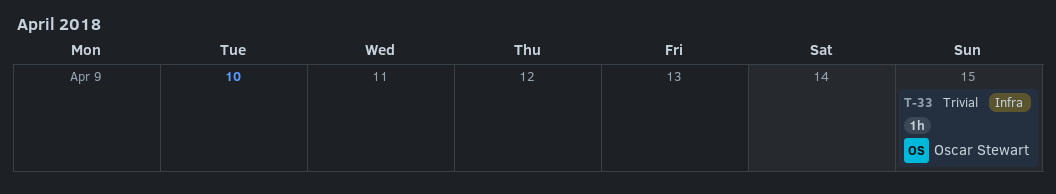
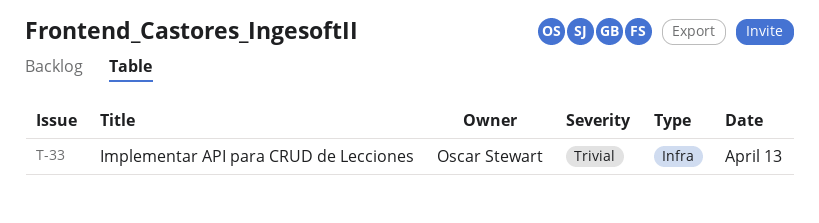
T-33, day: Apr 15 -> Apr 13

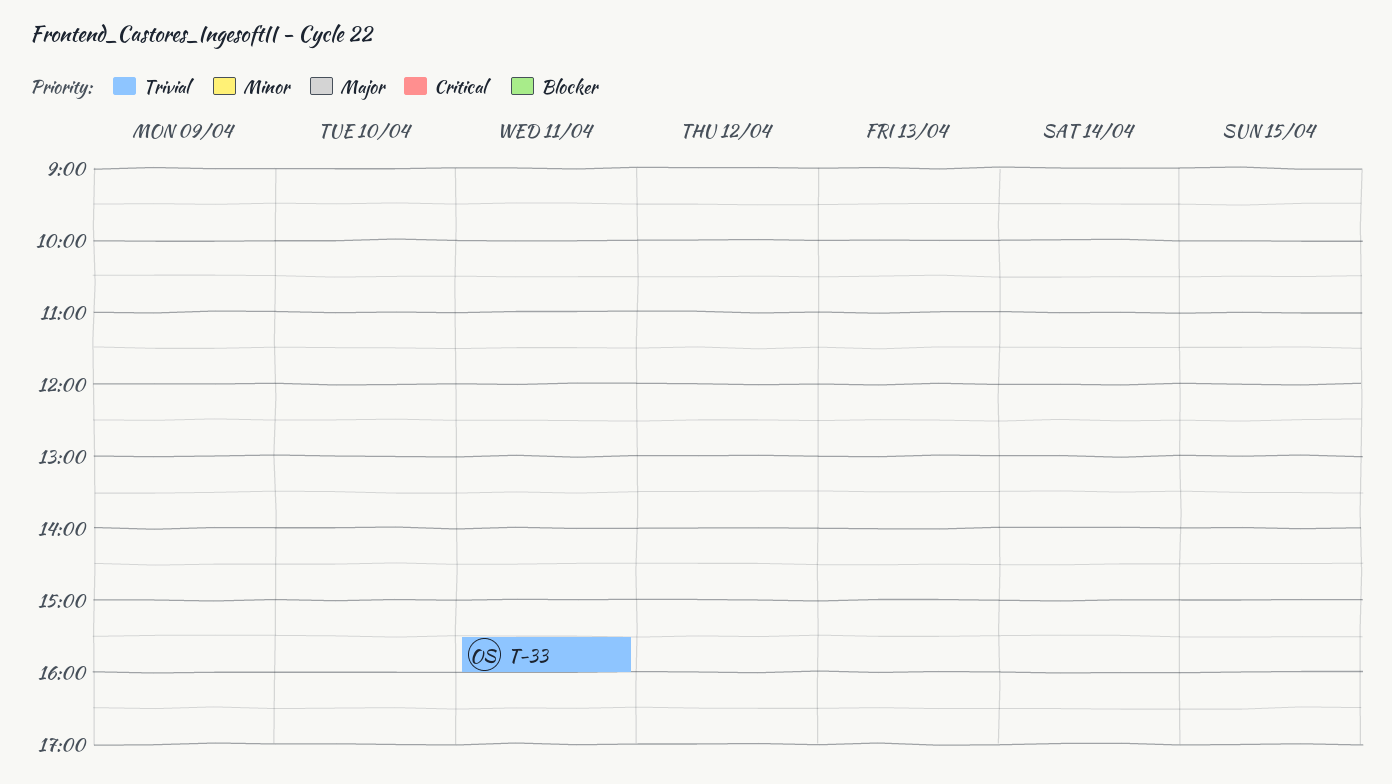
T-33, day: Apr 13 -> Apr 11

